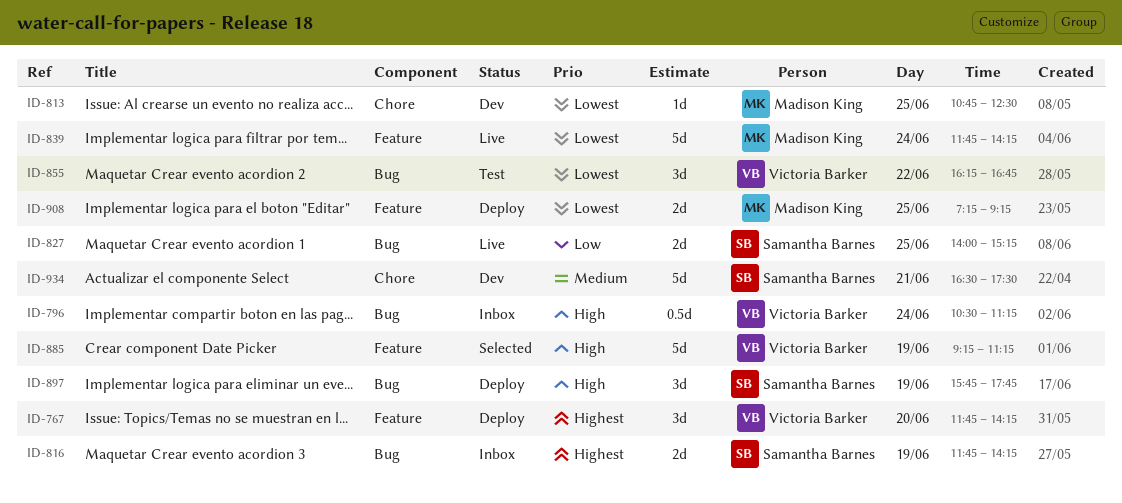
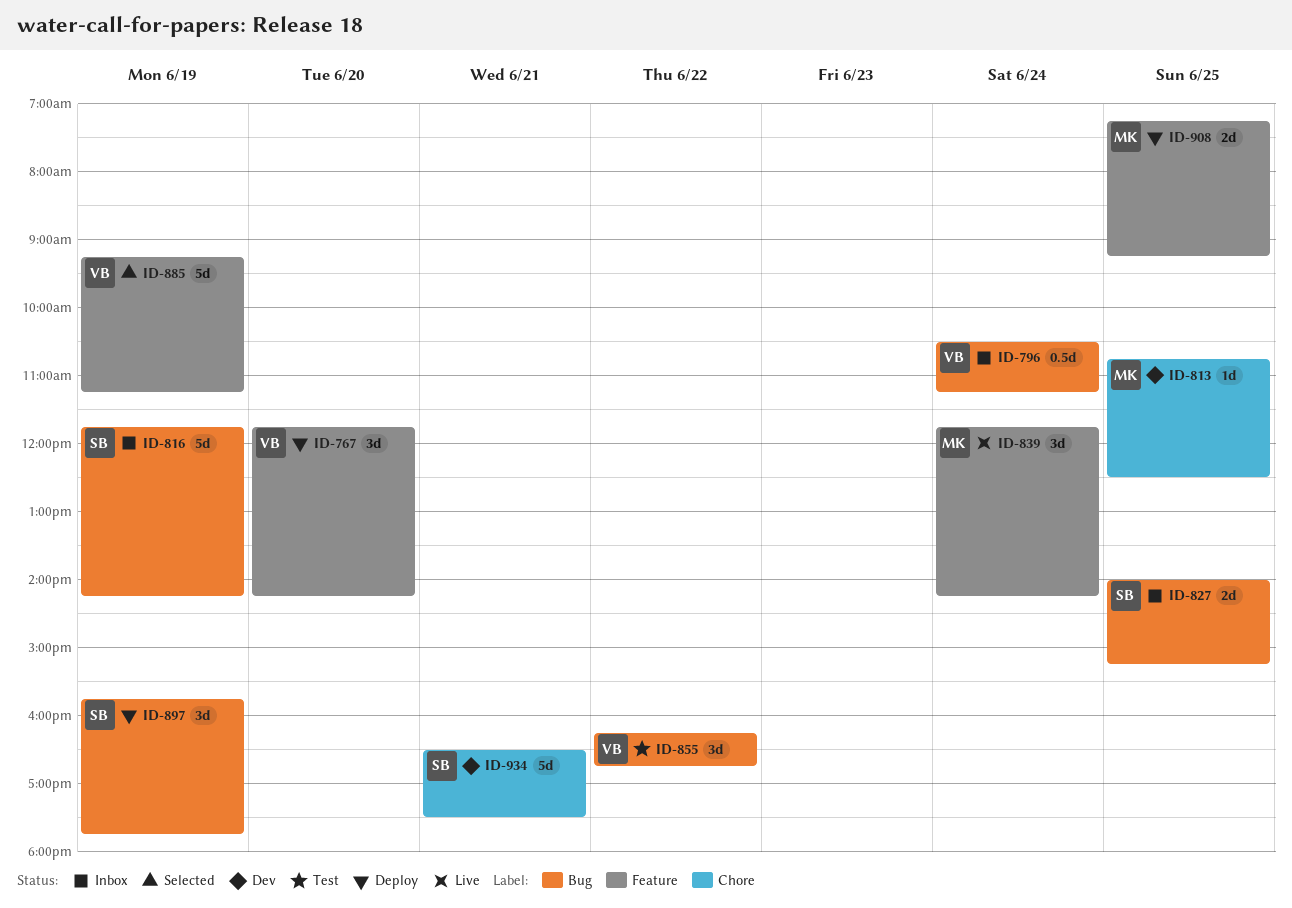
ID-816, estimate: 2d -> 5d
ID-827, status: Live -> Inbox
ID-839, estimate: 5d -> 3d

